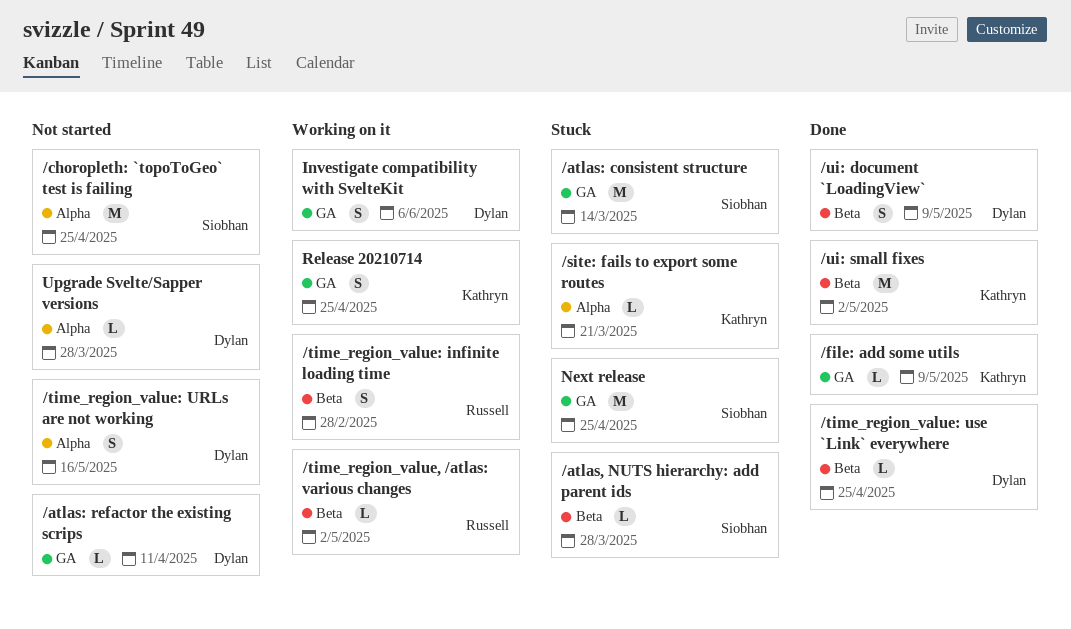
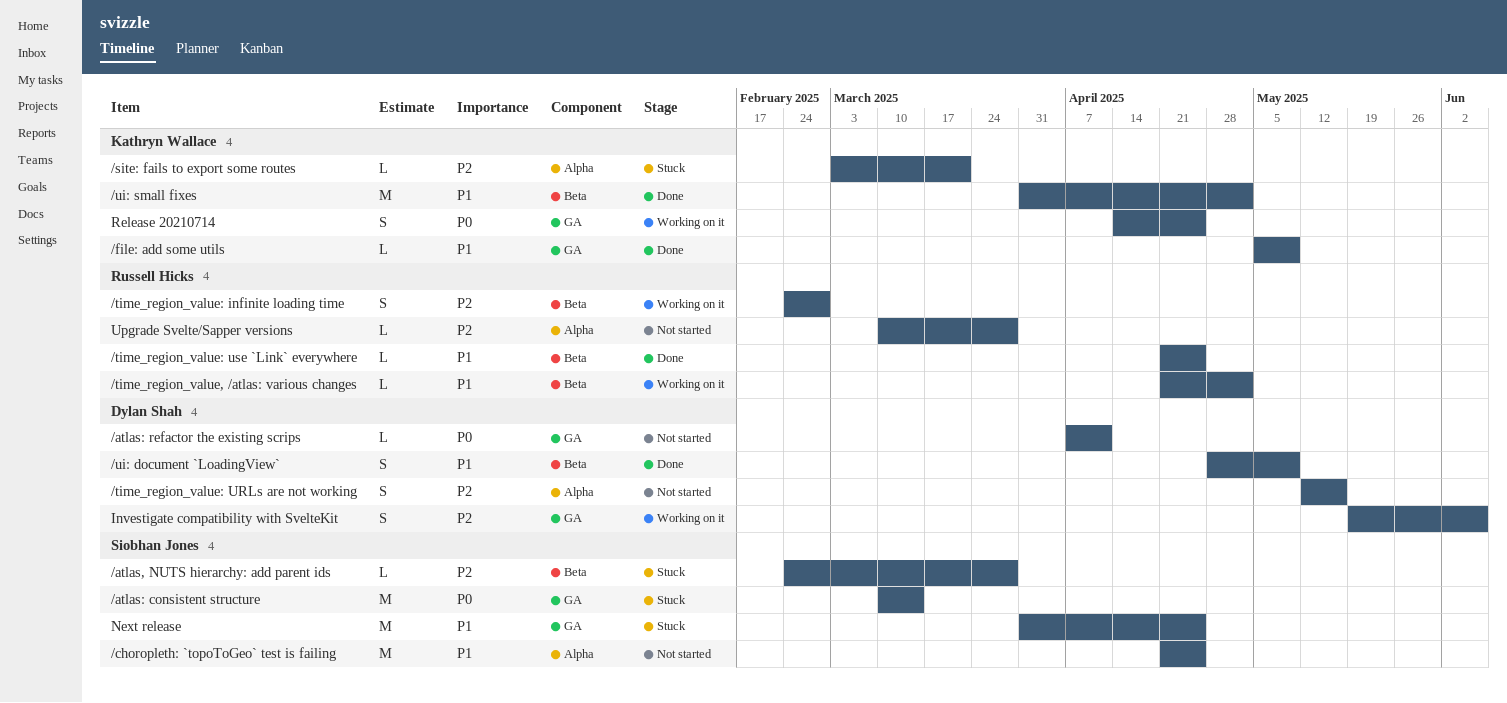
/time_region_value: use `Link` everywhere, owner: Dylan Shah -> Russell Hicks
Upgrade Svelte/Sapper versions, owner: Dylan Shah -> Russell Hicks

